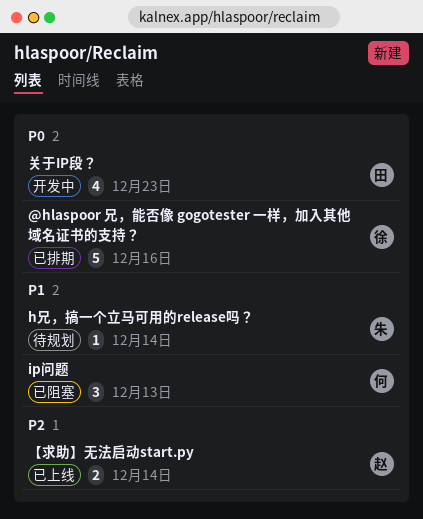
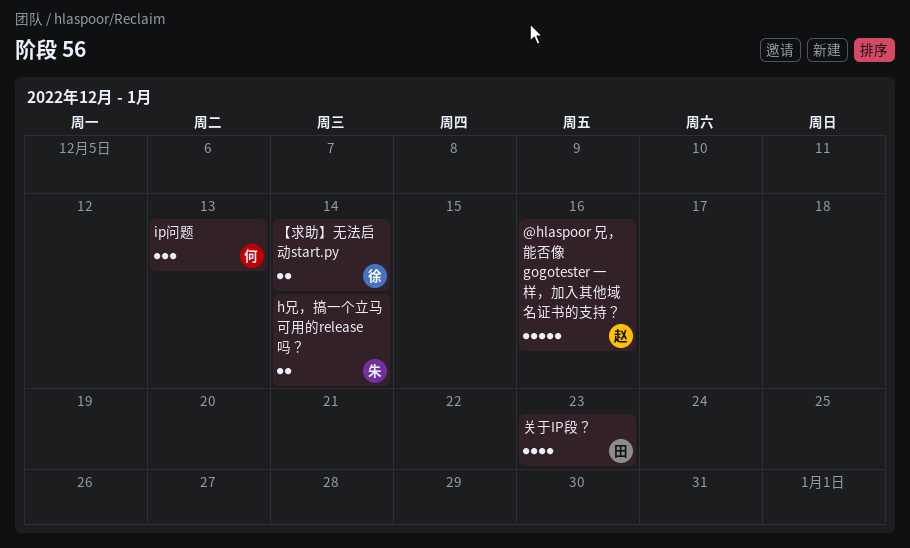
@hlaspoor 兄，能否像 gogotester 一样，加入其他域名证书的支持？, owner: 徐 -> 赵
h兄，搞一个立马可用的release吗？, estimate: 1 -> 2
【求助】无法启动start.py, owner: 赵 -> 徐

